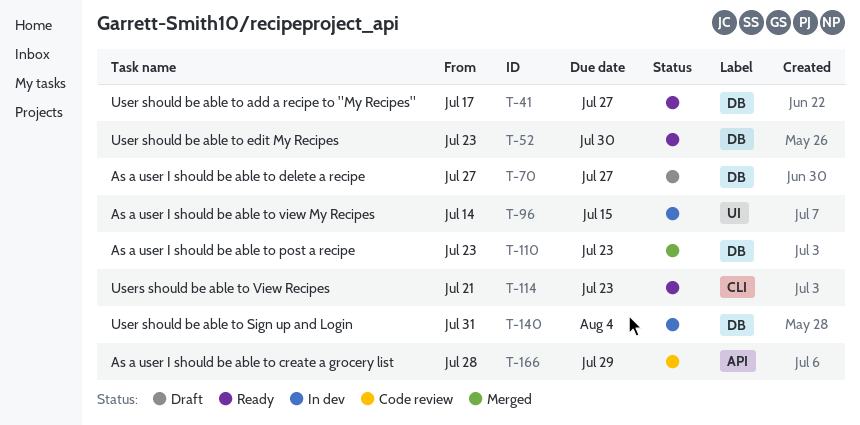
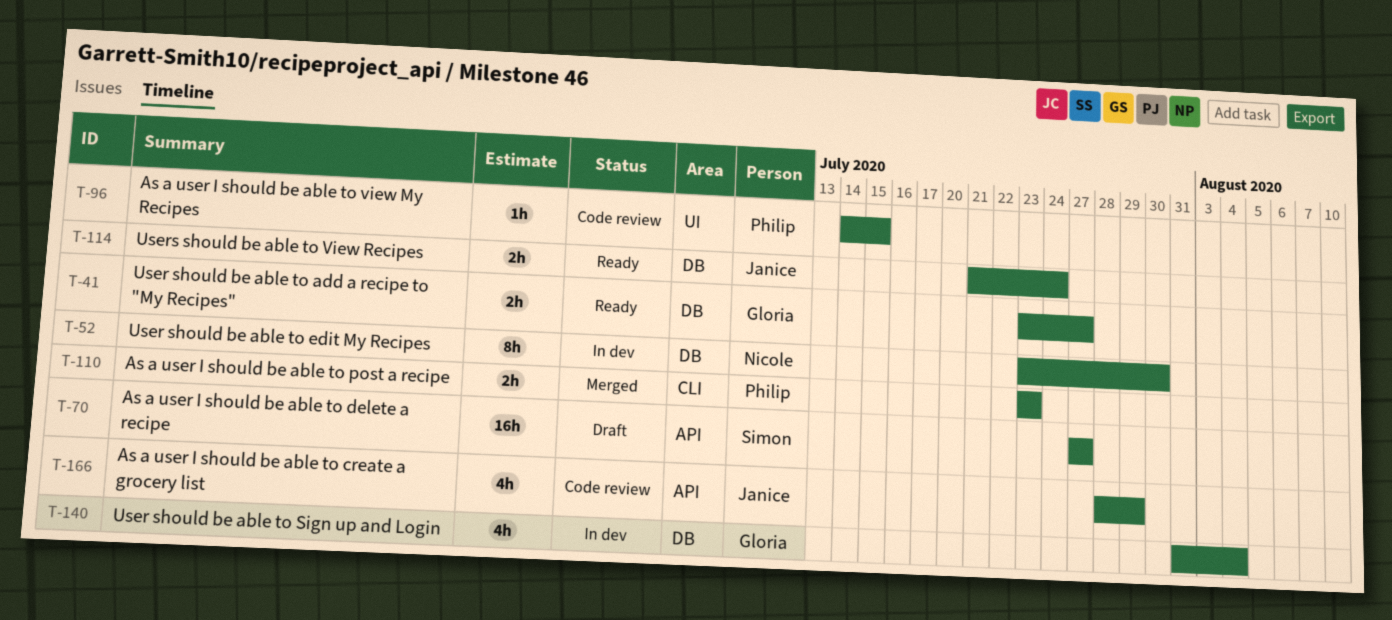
T-41, start: Jul 17 -> Jul 23
T-52, status: Ready -> In dev
T-70, label: DB -> API
T-96, status: In dev -> Code review
T-110, label: DB -> CLI
T-114, label: CLI -> DB
T-114, due: Jul 23 -> Jul 24

